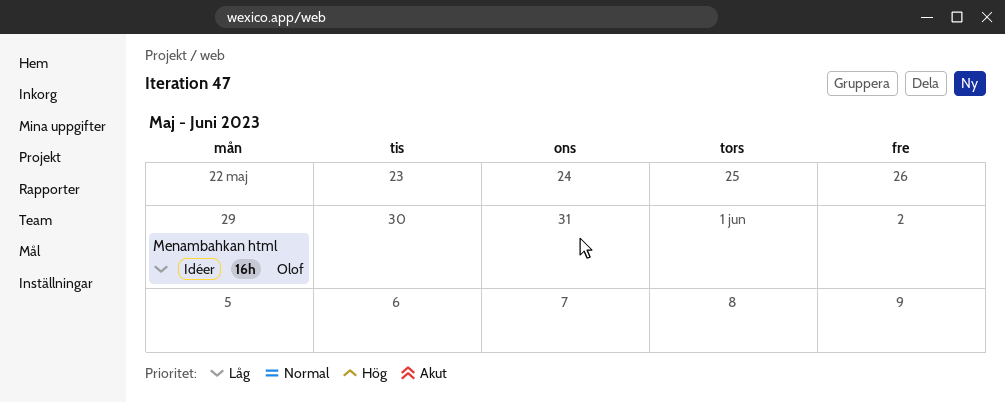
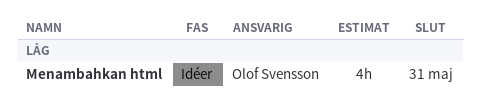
Menambahkan html, estimate: 16h -> 4h
Menambahkan html, due: May 29 -> May 31

